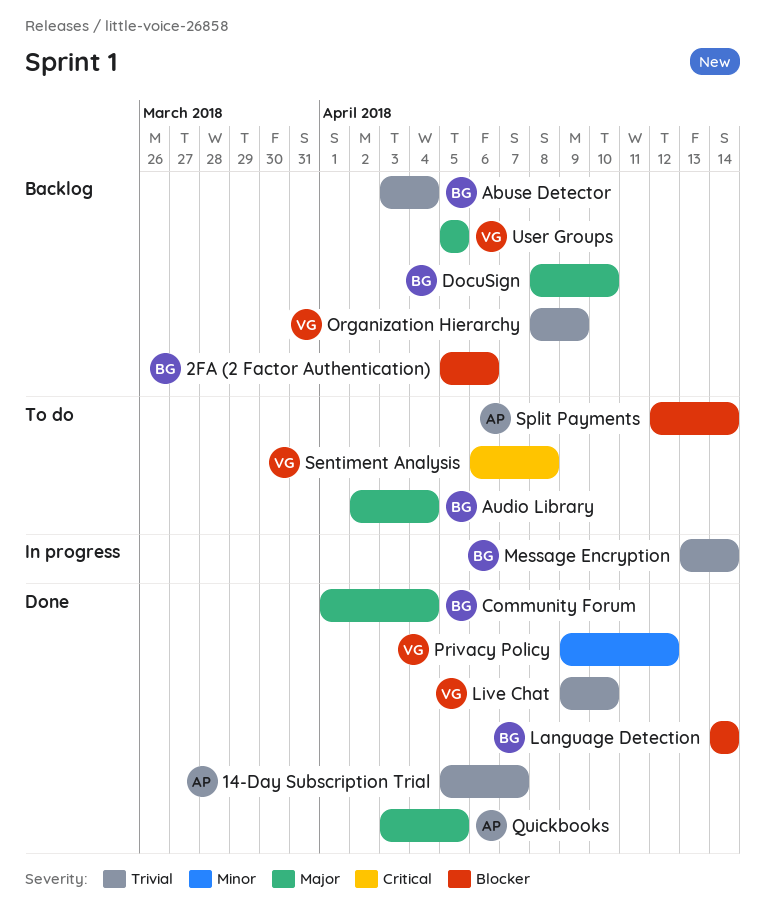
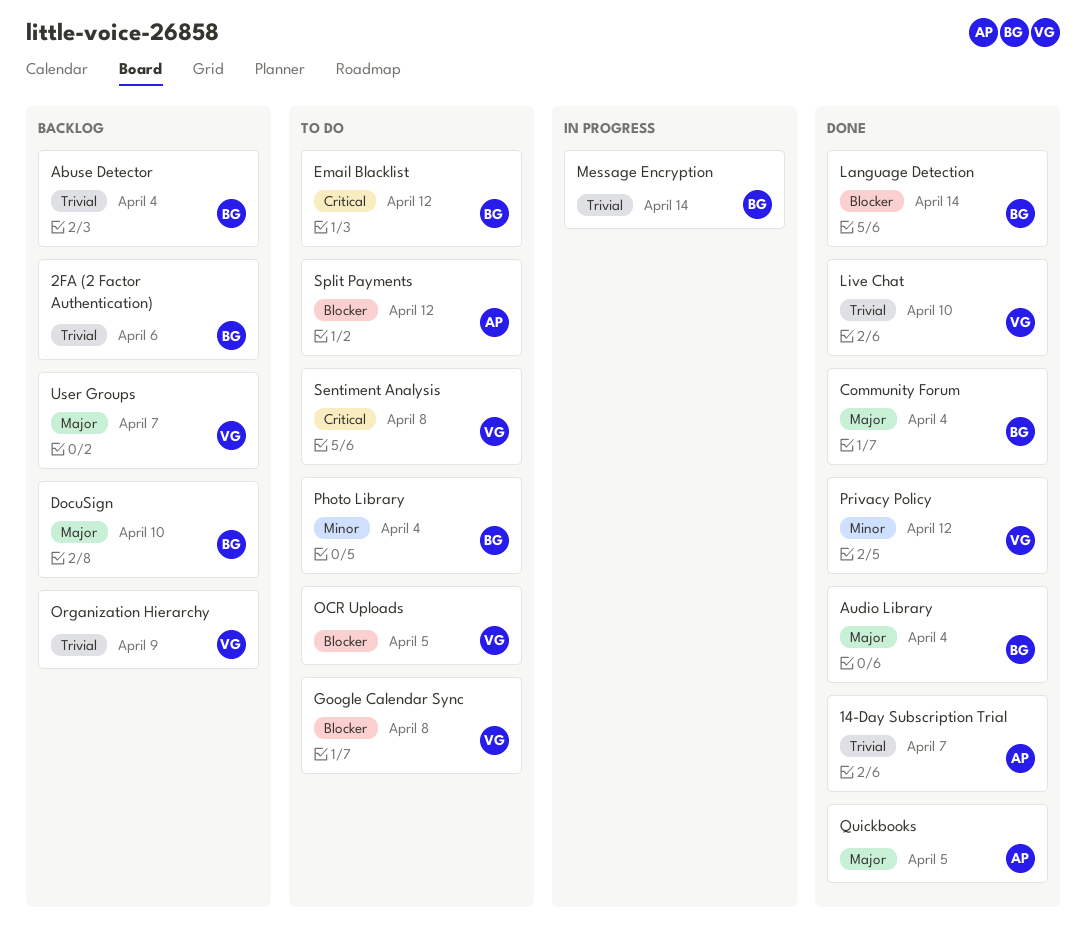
2FA (2 Factor Authentication), priority: Blocker -> Trivial
Audio Library, status: To do -> Done
Email Blacklist: none -> present
Google Calendar Sync: none -> present
OCR Uploads: none -> present
Photo Library: none -> present
Split Payments, due: Apr 14 -> Apr 12
User Groups, due: Apr 5 -> Apr 7

